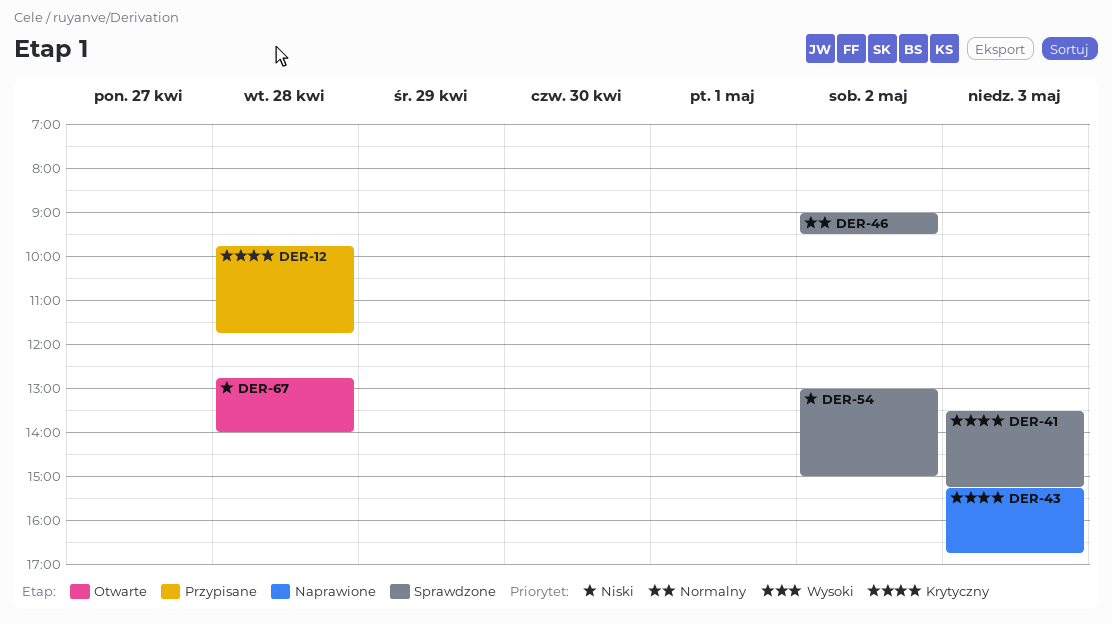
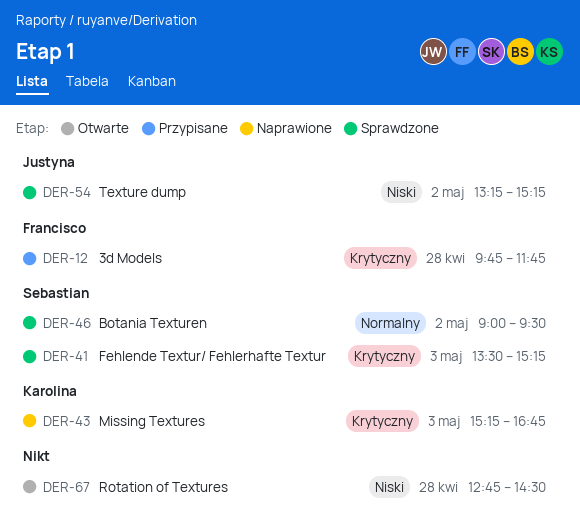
DER-54, begins: 13:00 -> 13:15
DER-54, ends: 15:00 -> 15:15
DER-67, ends: 14:00 -> 14:30

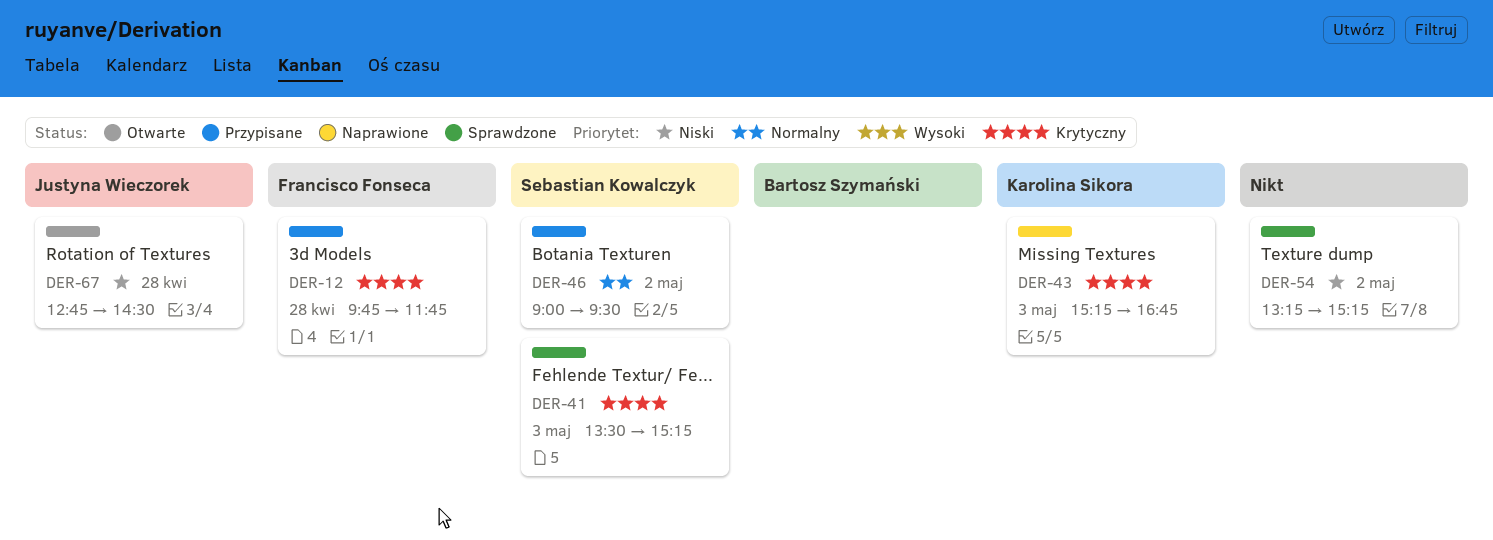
DER-46, status: Sprawdzone -> Przypisane
DER-54, owner: Justyna Wieczorek -> none
DER-67, owner: none -> Justyna Wieczorek

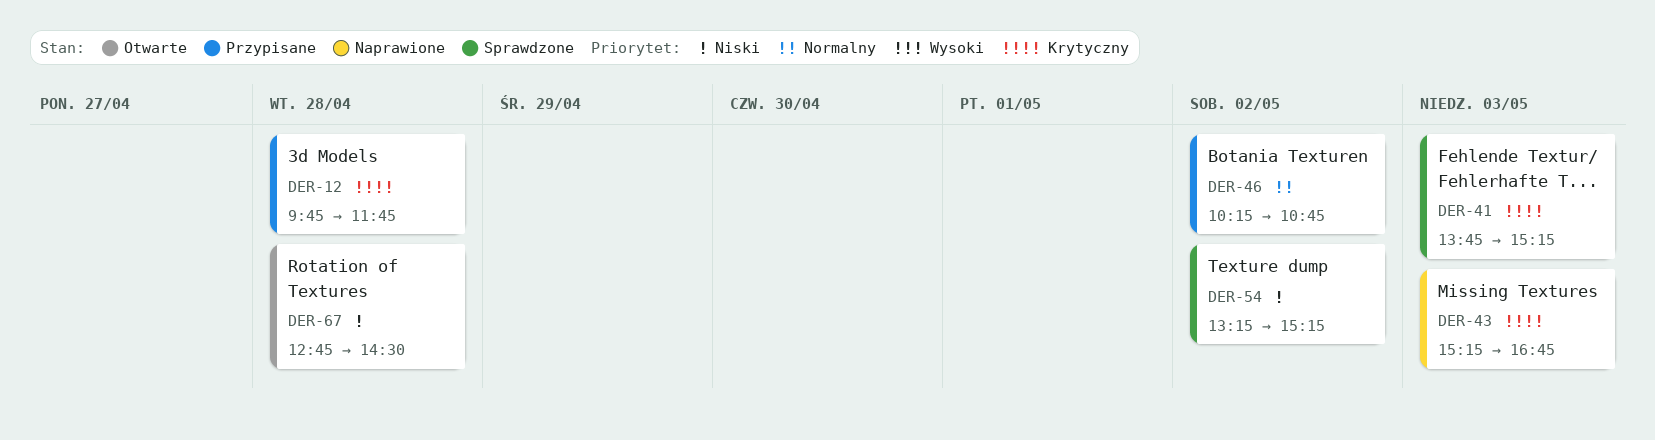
DER-41, begins: 13:30 -> 13:45
DER-46, begins: 09:00 -> 10:15
DER-46, ends: 09:30 -> 10:45

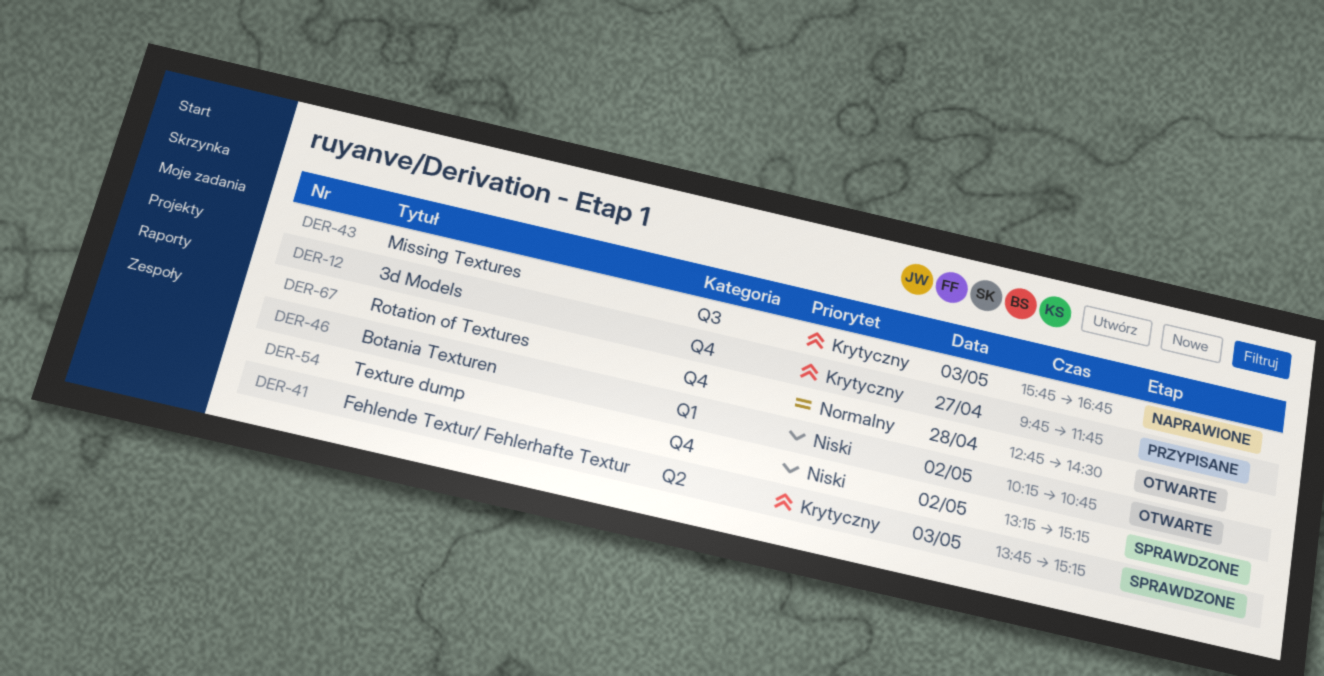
DER-12, day: Apr 28 -> Apr 27
DER-43, begins: 15:15 -> 15:45
DER-46, status: Przypisane -> Otwarte
DER-46, priority: Normalny -> Niski
DER-67, priority: Niski -> Normalny

